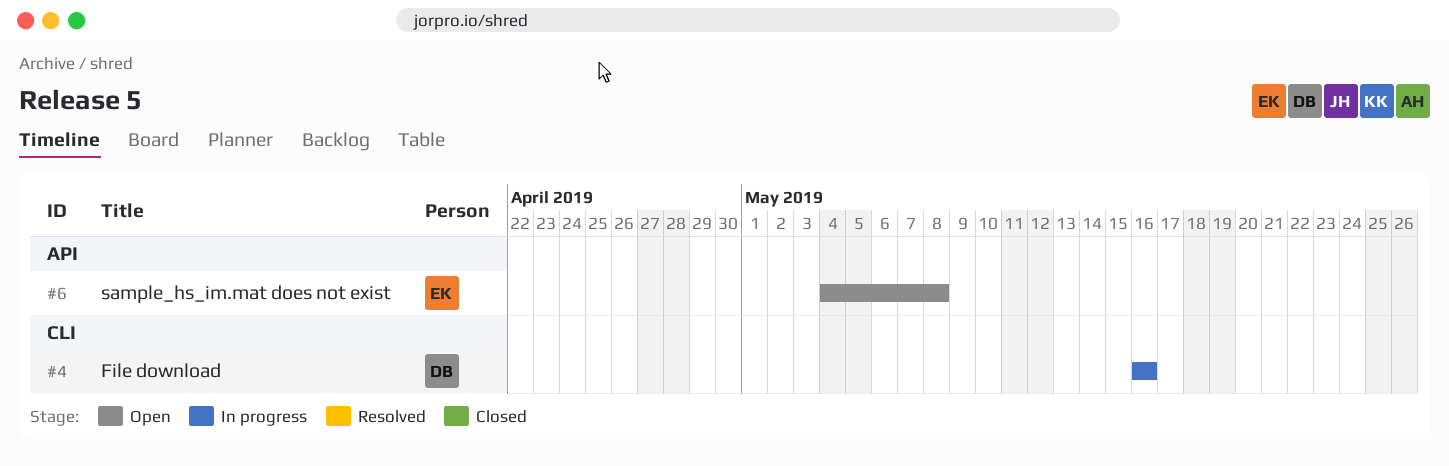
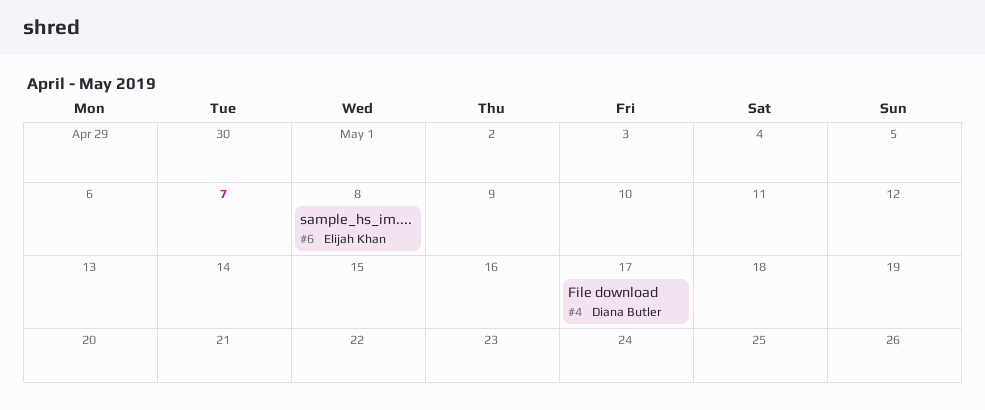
#4, due: May 16 -> May 17

